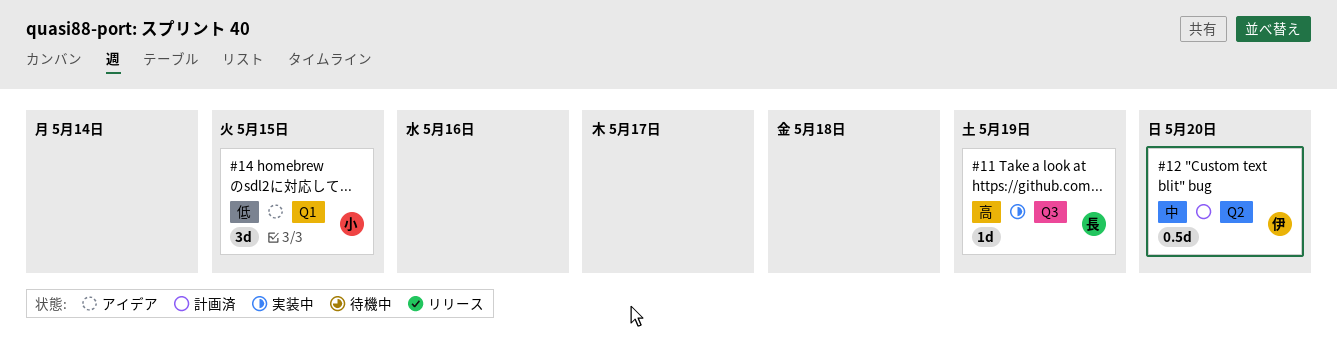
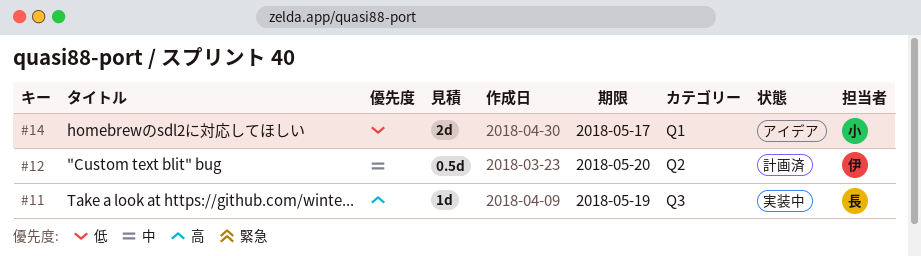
#14, estimate: 3d -> 2d
#14, due: May 15 -> May 17

